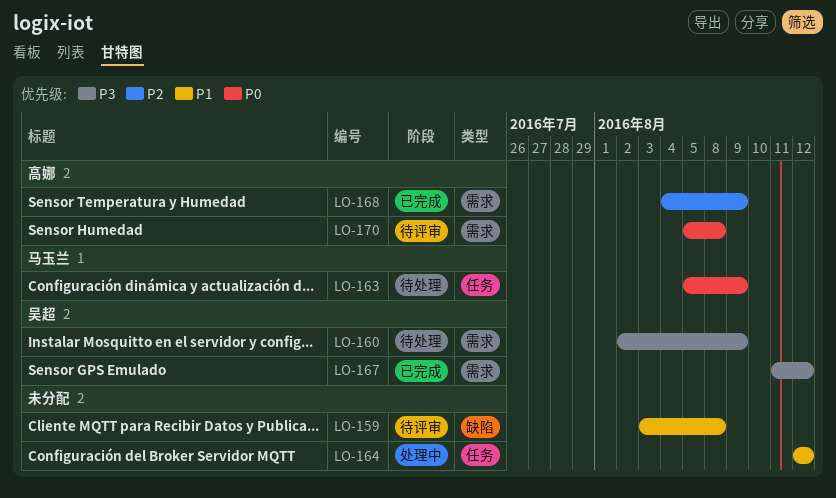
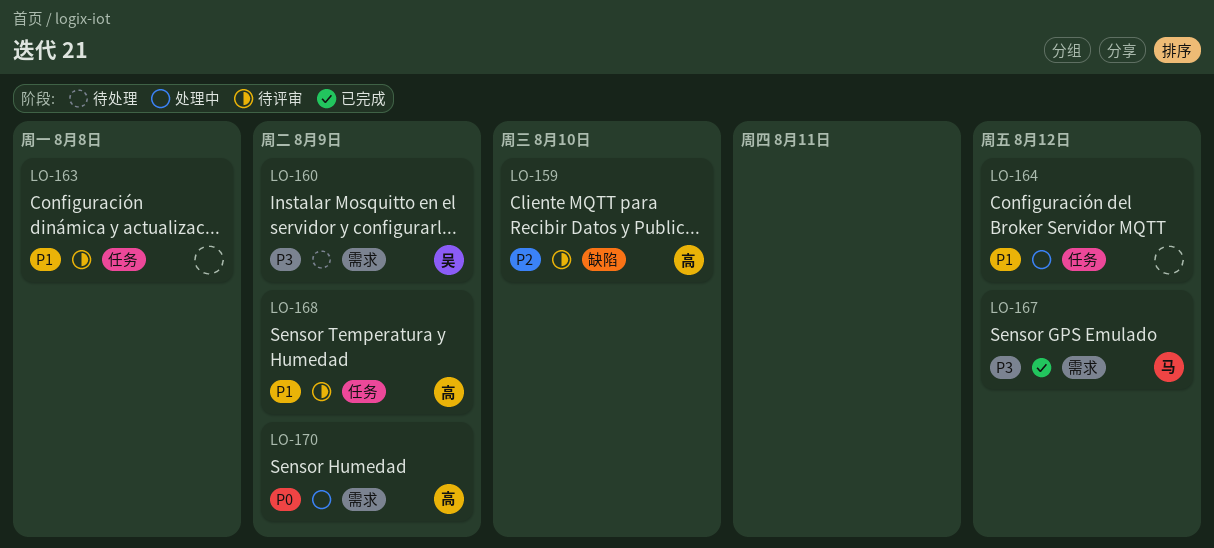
LO-159, owner: none -> 高娜
LO-159, priority: P1 -> P2
LO-159, due: Aug 8 -> Aug 10
LO-163, status: 待处理 -> 待评审
LO-163, owner: 马玉兰 -> none
LO-163, priority: P0 -> P1
LO-163, due: Aug 9 -> Aug 8
LO-167, owner: 吴超 -> 马玉兰
LO-168, status: 已完成 -> 待评审
LO-168, priority: P2 -> P1
LO-168, label: 需求 -> 任务
LO-170, status: 待评审 -> 处理中
LO-170, due: Aug 8 -> Aug 9

